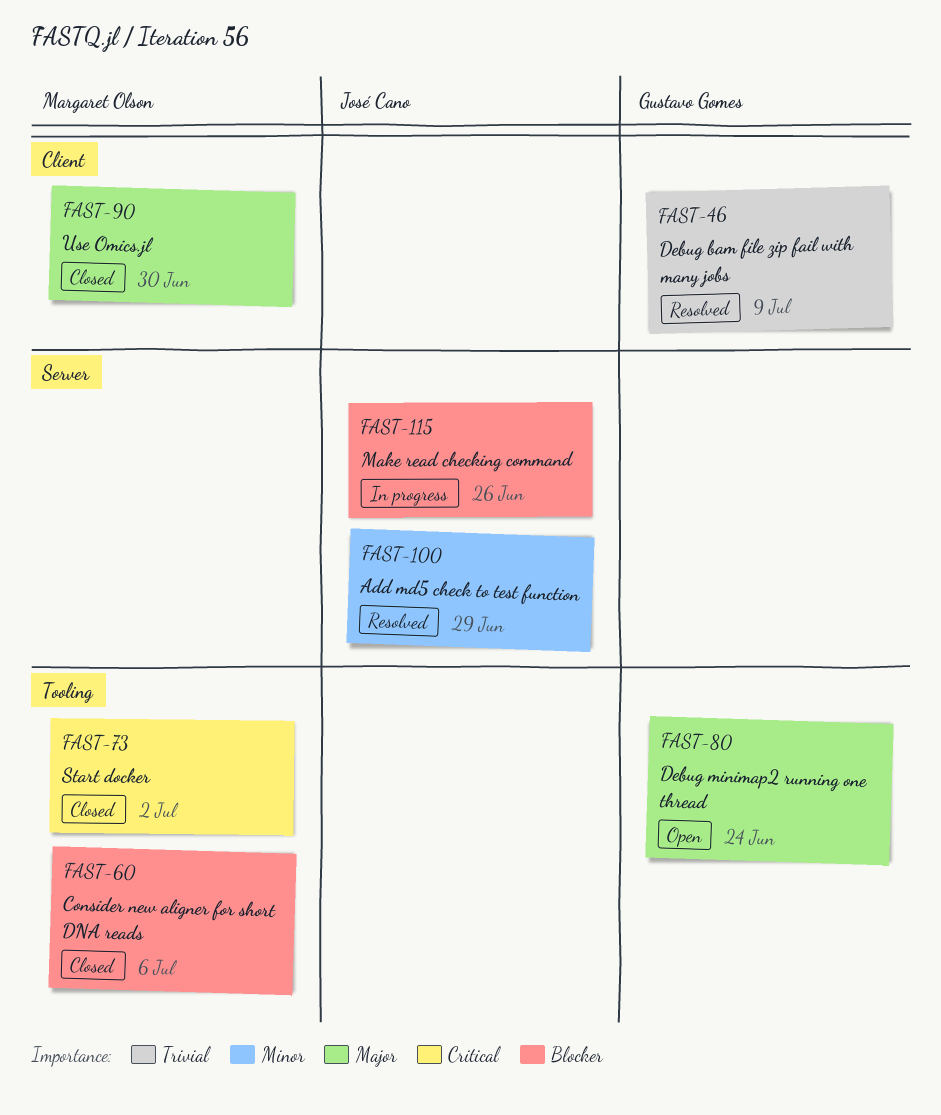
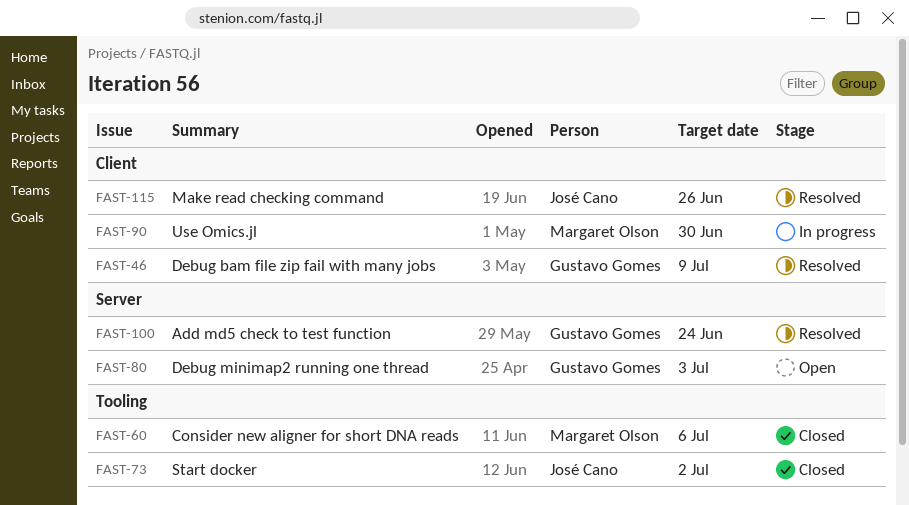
FAST-73, owner: Margaret Olson -> José Cano
FAST-80, label: Tooling -> Server
FAST-80, due: Jun 24 -> Jul 3
FAST-90, status: Closed -> In progress
FAST-100, owner: José Cano -> Gustavo Gomes
FAST-100, due: Jun 29 -> Jun 24
FAST-115, status: In progress -> Resolved
FAST-115, label: Server -> Client

